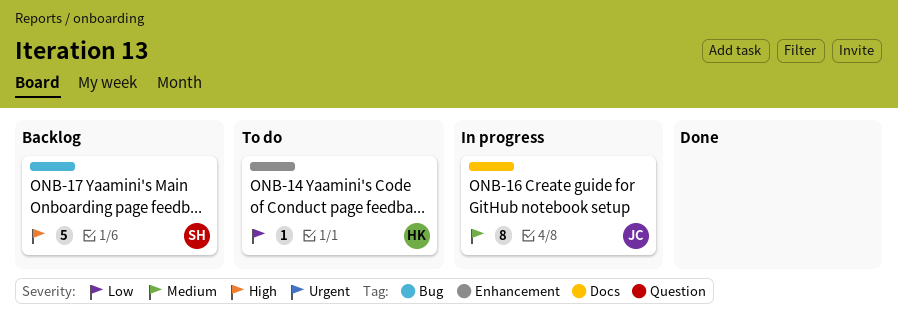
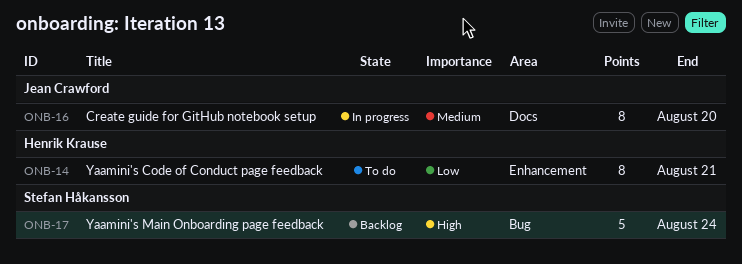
ONB-14, estimate: 1 -> 8

